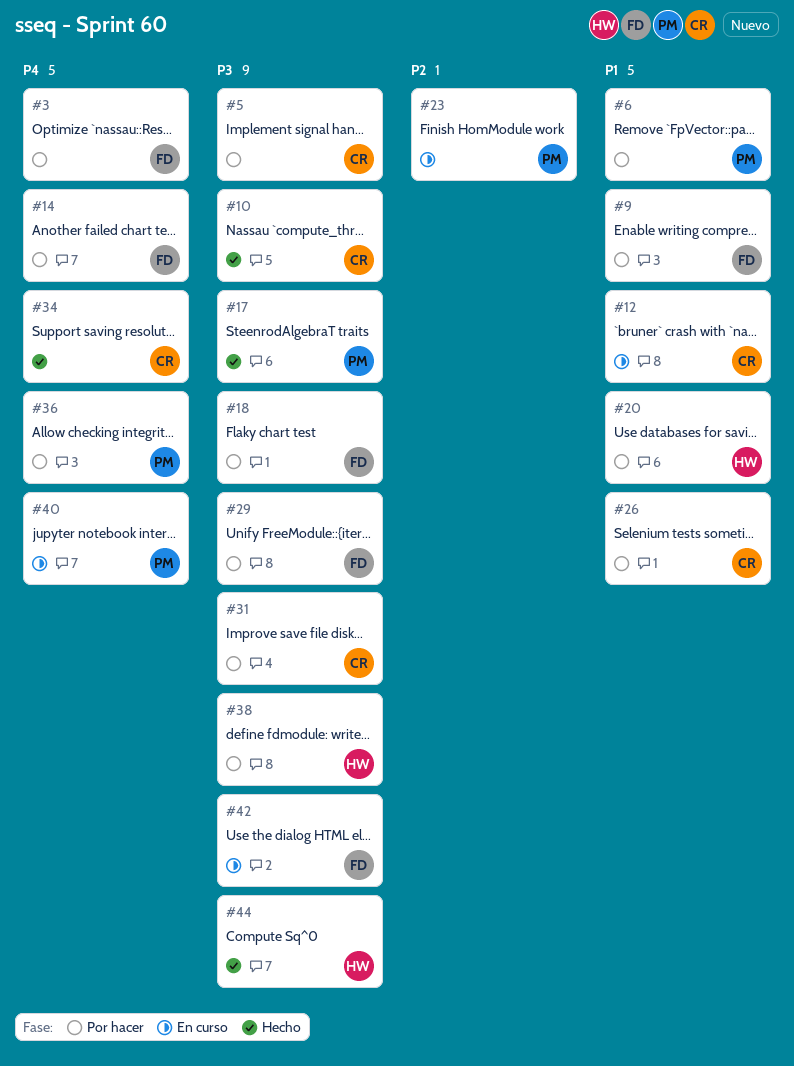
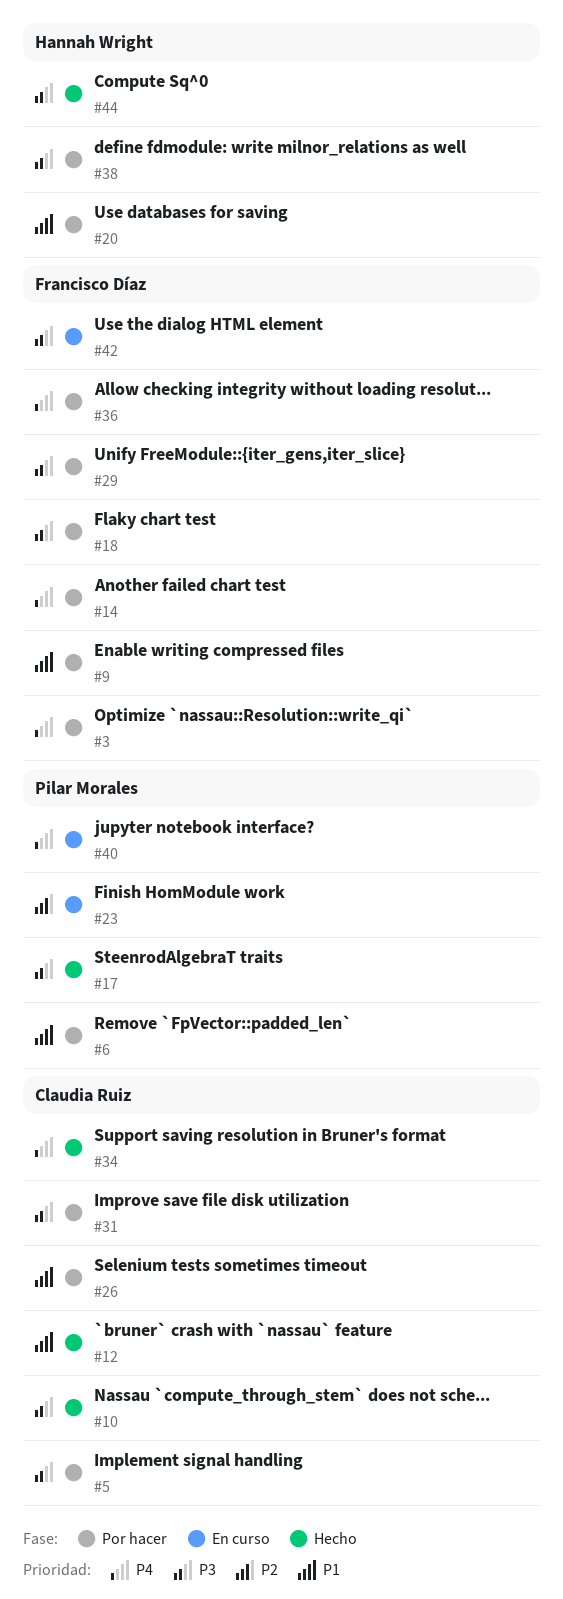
#12, status: En curso -> Hecho
#36, owner: Pilar Morales -> Francisco Díaz

